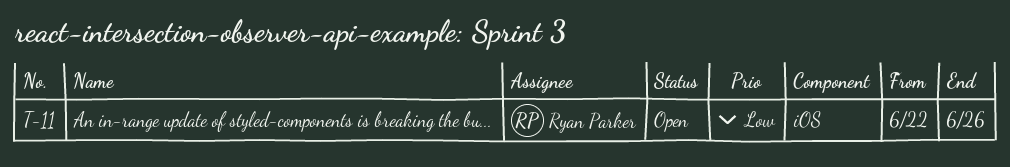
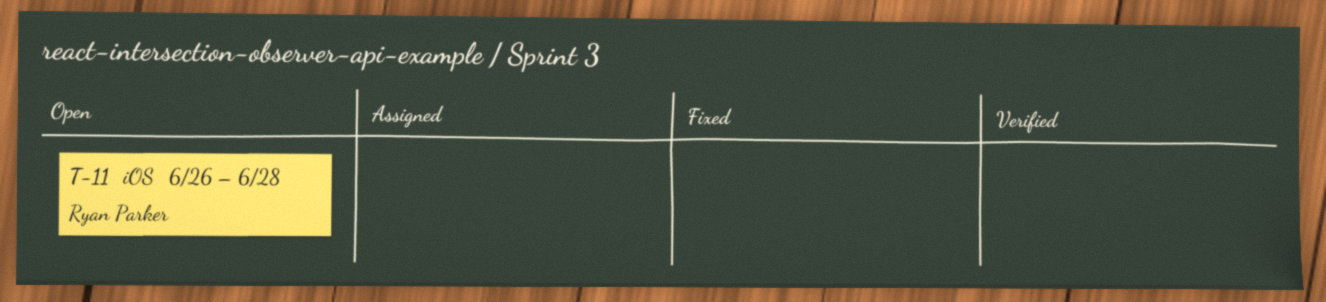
T-11, start: Jun 22 -> Jun 26
T-11, due: Jun 26 -> Jun 28

